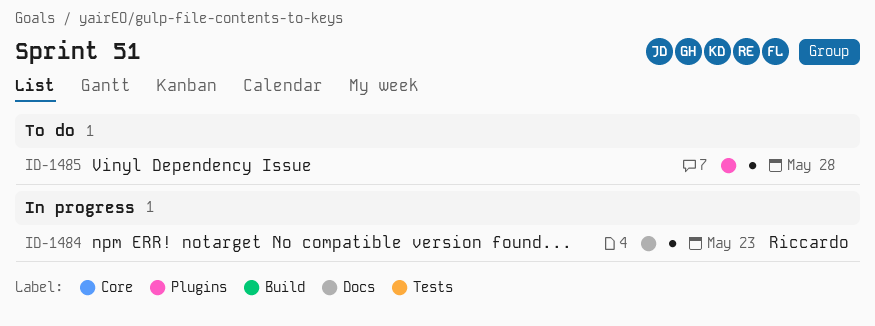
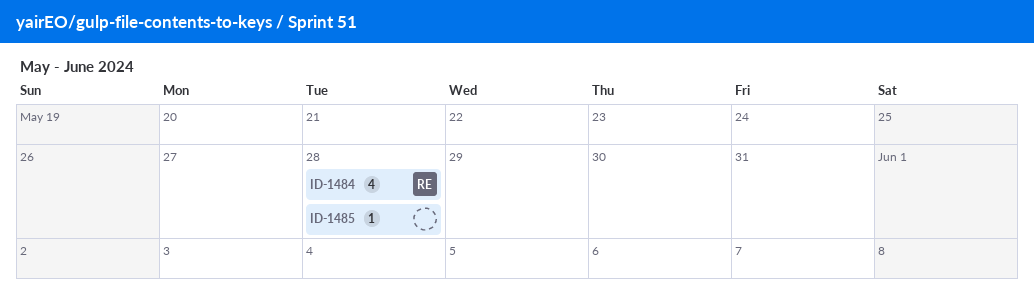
ID-1484, estimate: 1 -> 4
ID-1484, due: May 23 -> May 28

